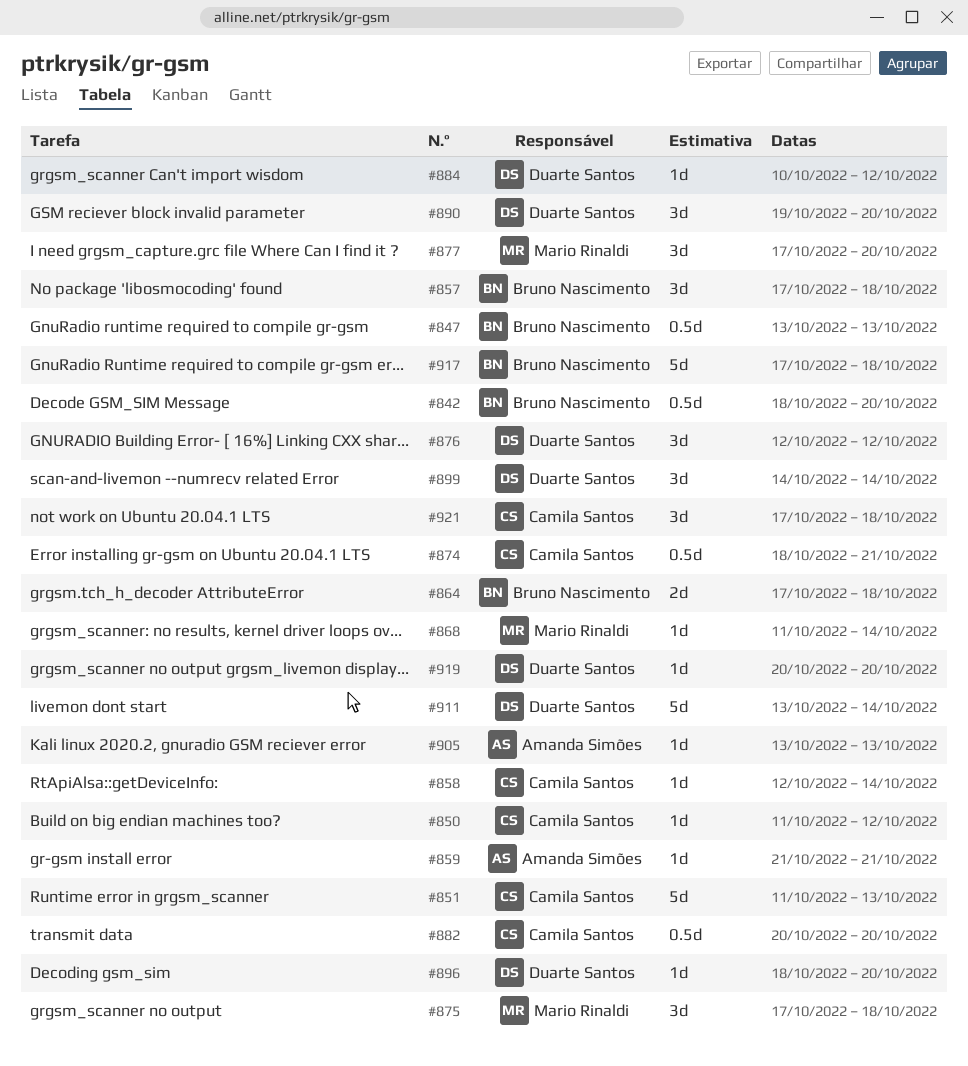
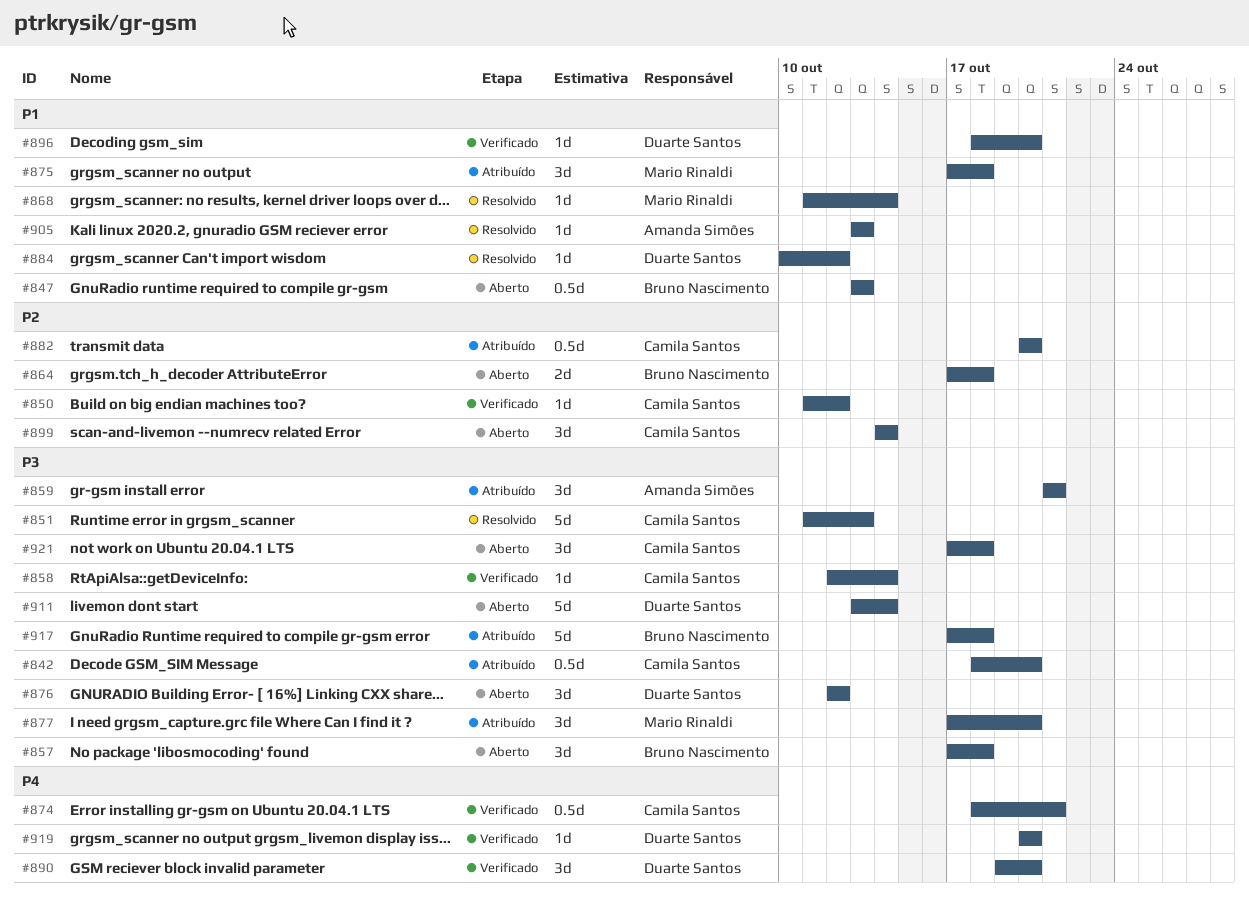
#842, owner: Bruno Nascimento -> Camila Santos
#859, estimate: 1d -> 3d
#899, owner: Duarte Santos -> Camila Santos

